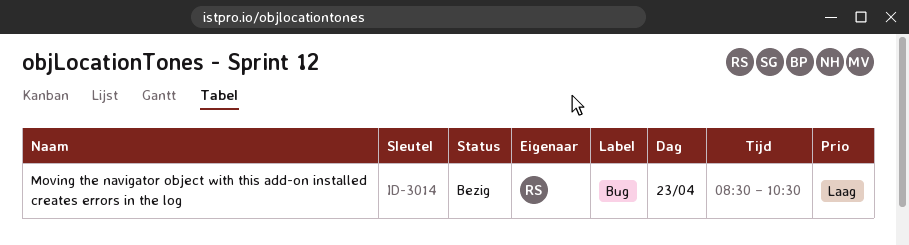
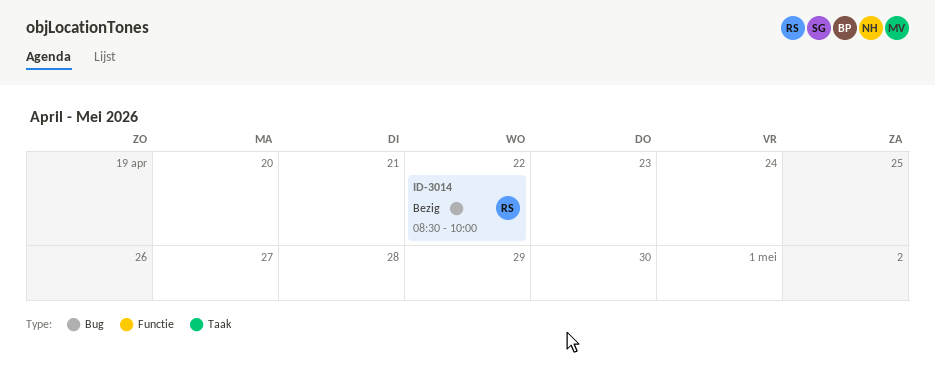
ID-3014, day: Apr 23 -> Apr 22
ID-3014, ends: 10:30 -> 10:00

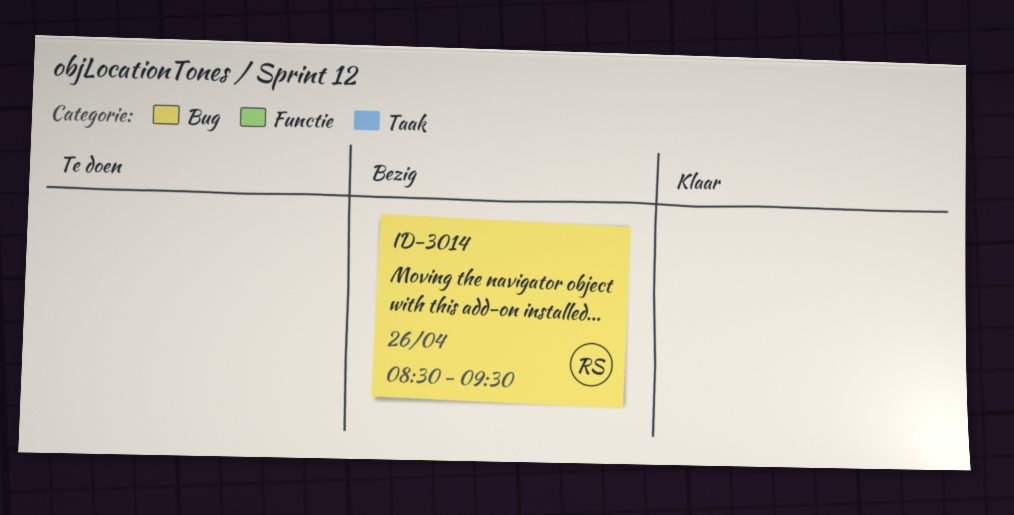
ID-3014, day: Apr 22 -> Apr 26
ID-3014, ends: 10:00 -> 09:30

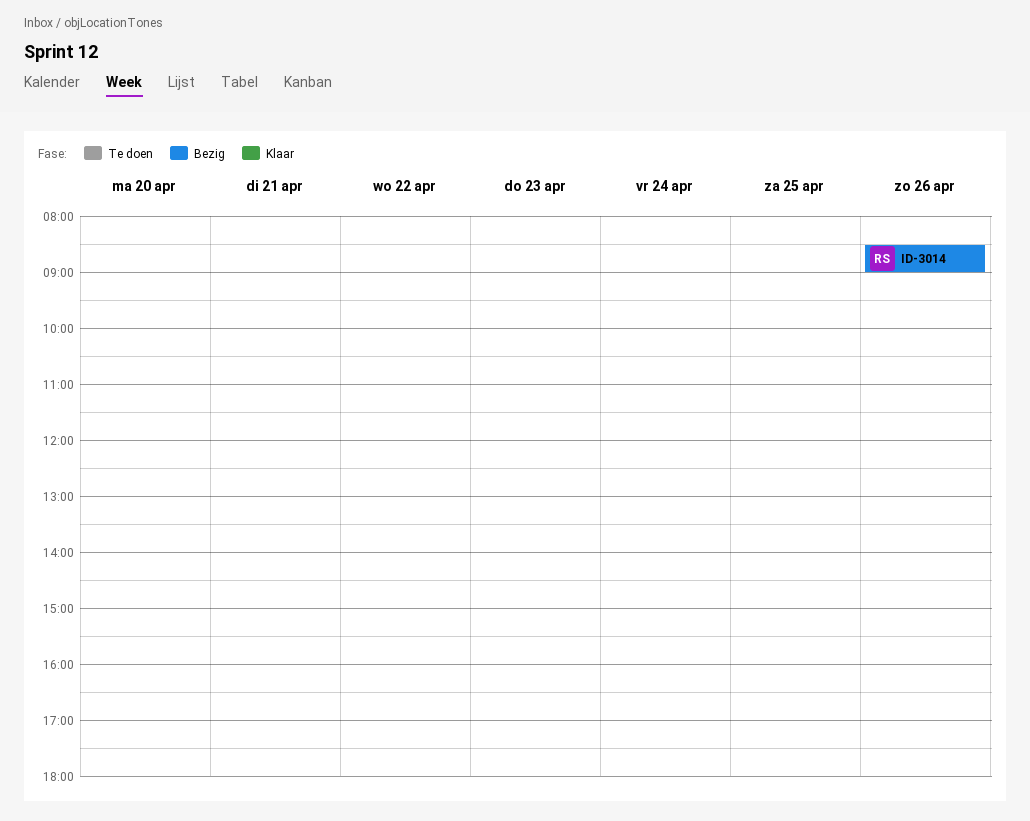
ID-3014, ends: 09:30 -> 09:00

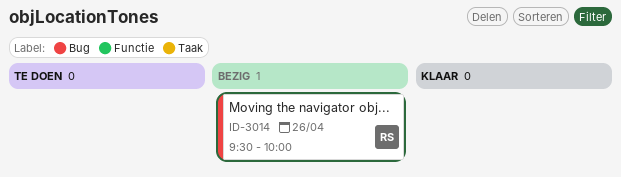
ID-3014, begins: 08:30 -> 09:30
ID-3014, ends: 09:00 -> 10:00

